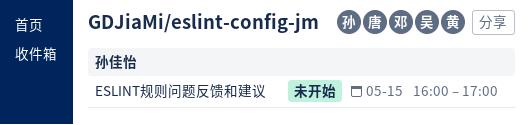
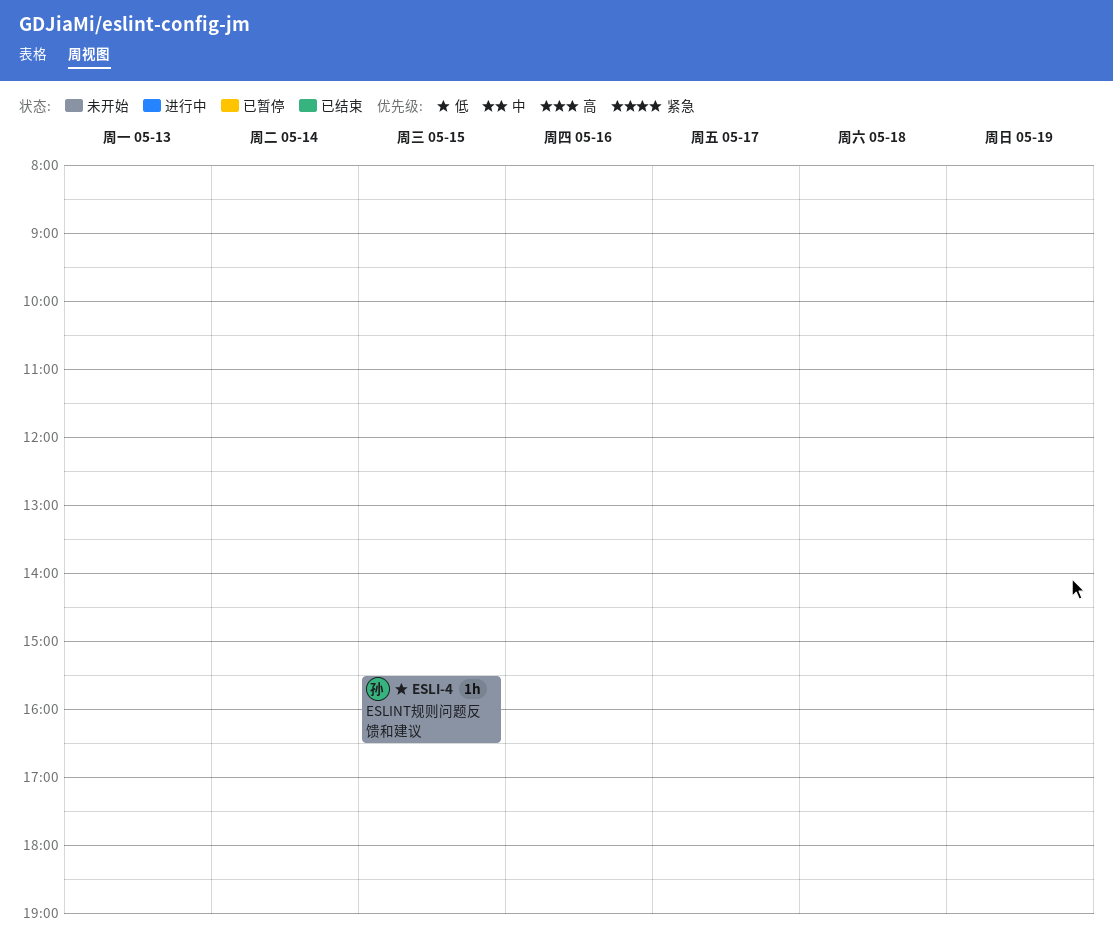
ESLINT规则问题反馈和建议, begins: 16:00 -> 15:30
ESLINT规则问题反馈和建议, ends: 17:00 -> 16:30

